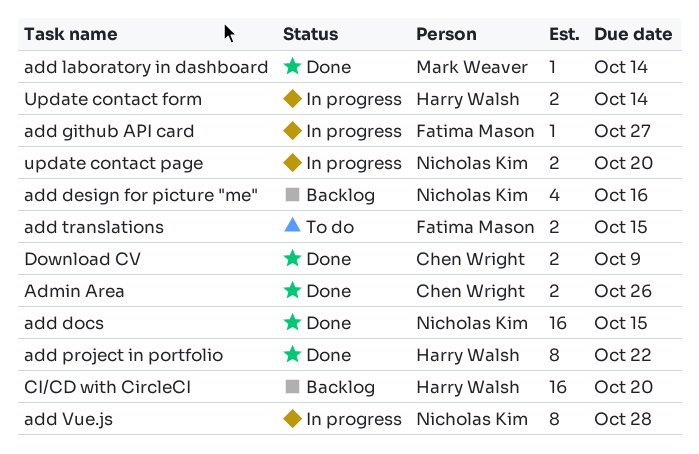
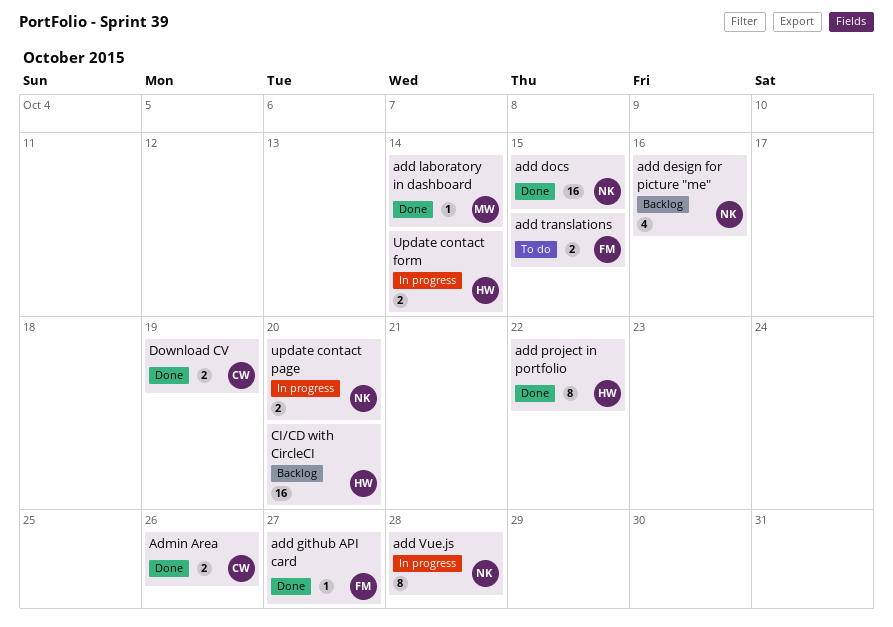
add github API card, status: In progress -> Done
Download CV, due: Oct 9 -> Oct 19

